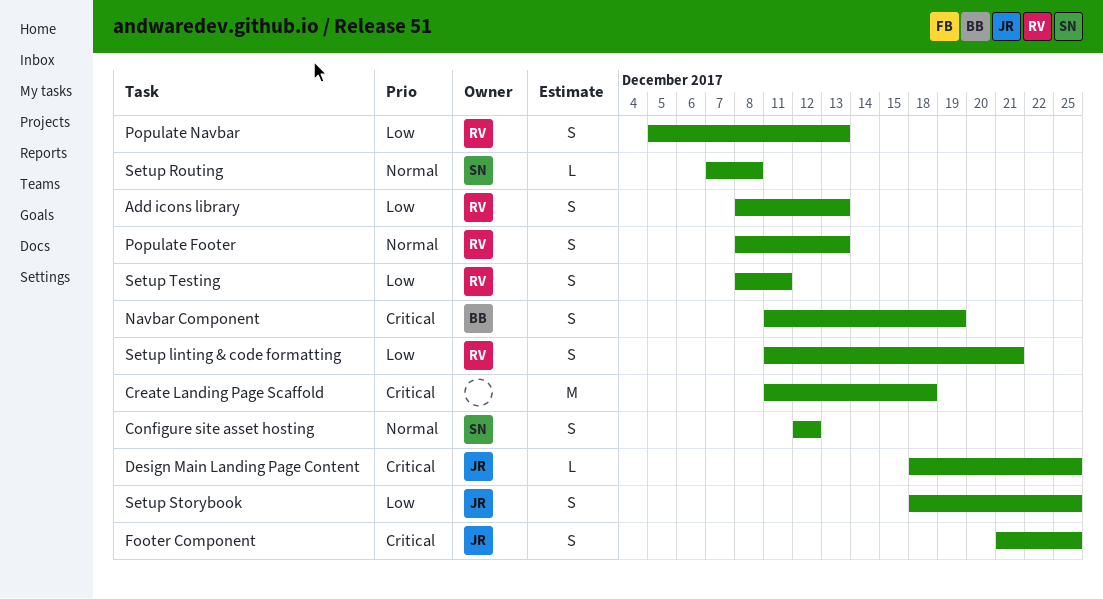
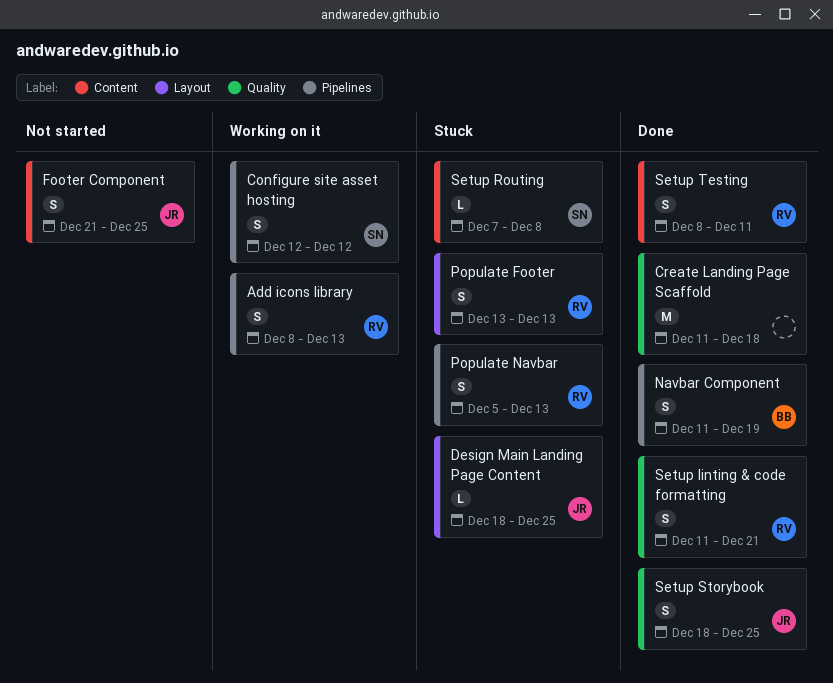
Populate Footer, start: Dec 8 -> Dec 13

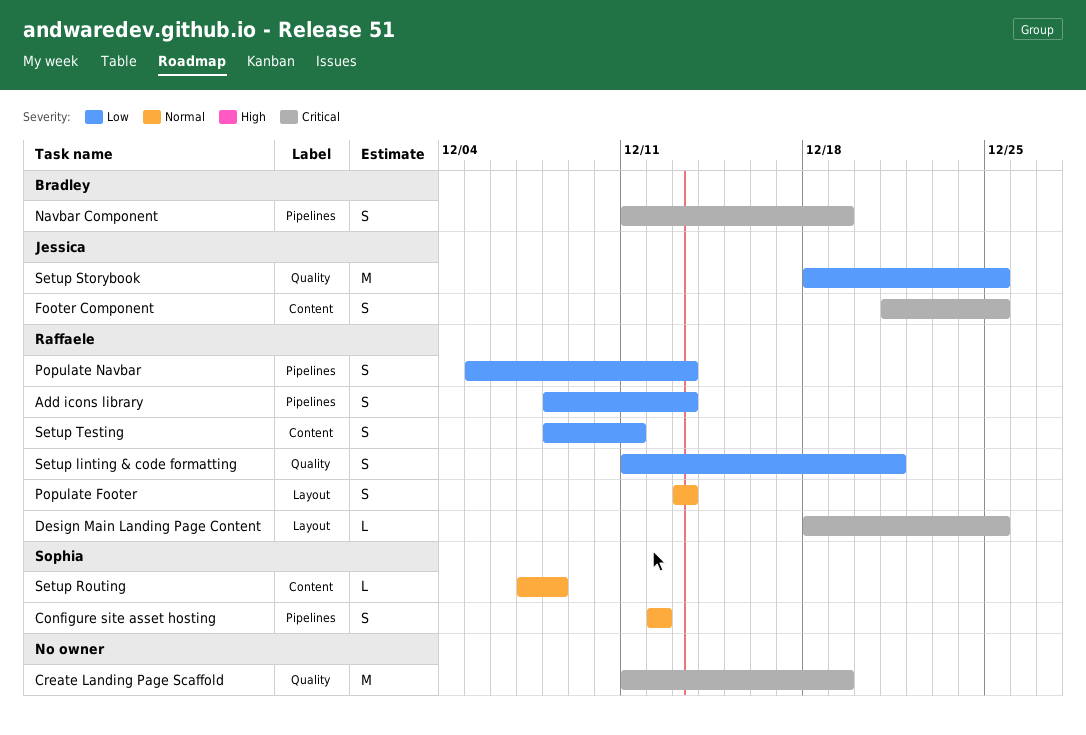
Create Landing Page Scaffold, due: Dec 18 -> Dec 19
Design Main Landing Page Content, owner: Jessica -> Raffaele
Setup Storybook, estimate: S -> M

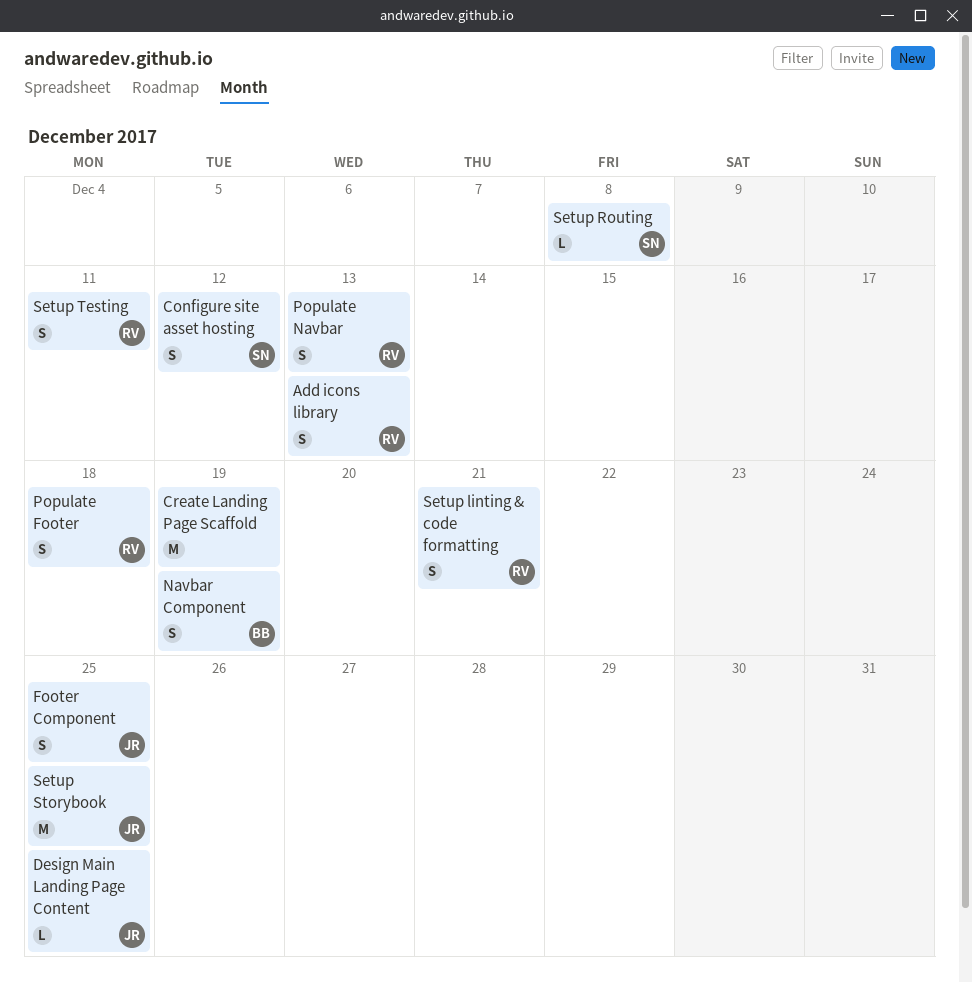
Design Main Landing Page Content, owner: Raffaele -> Jessica
Populate Footer, due: Dec 13 -> Dec 18

